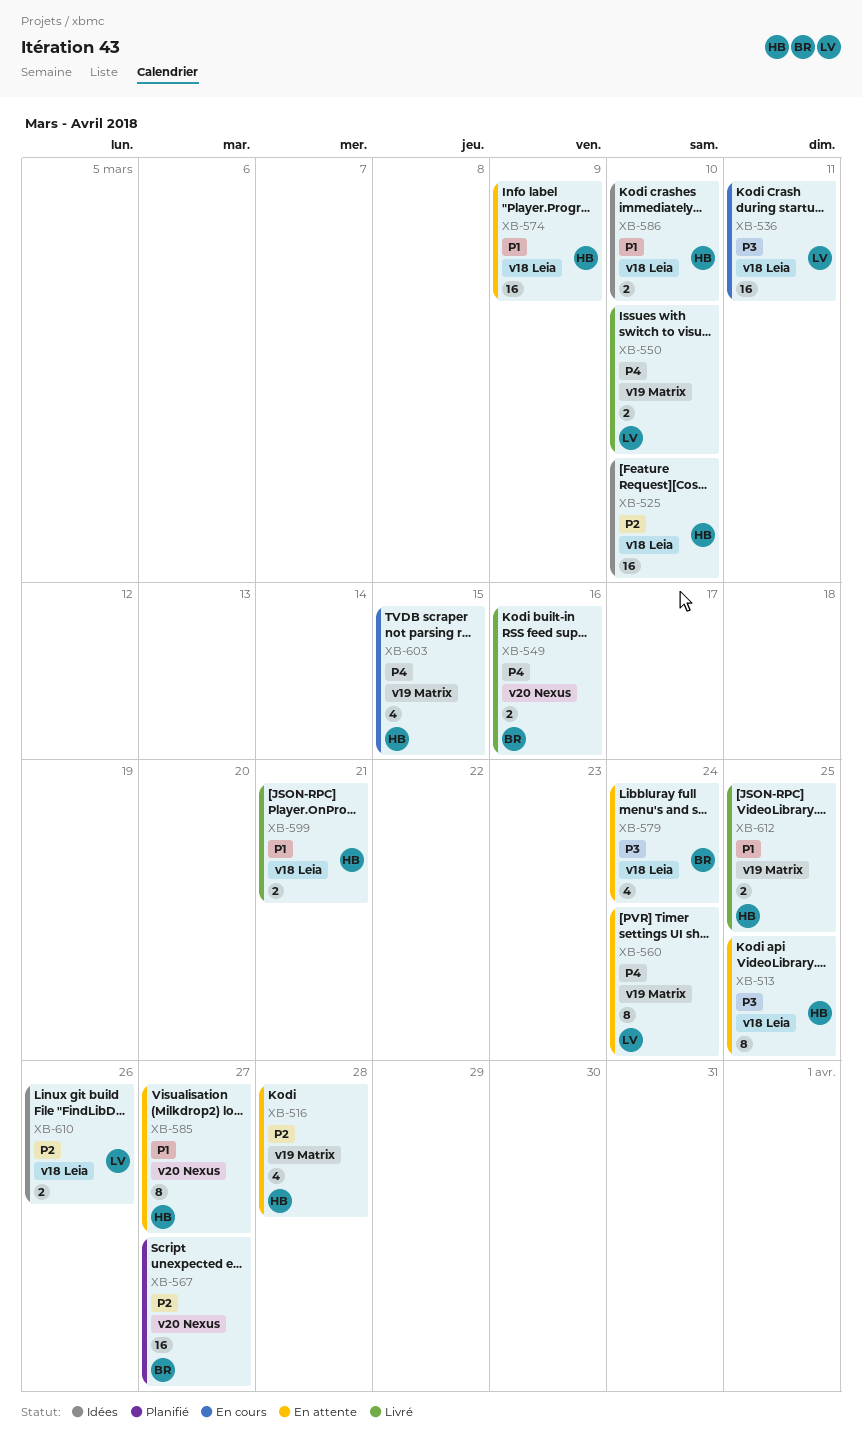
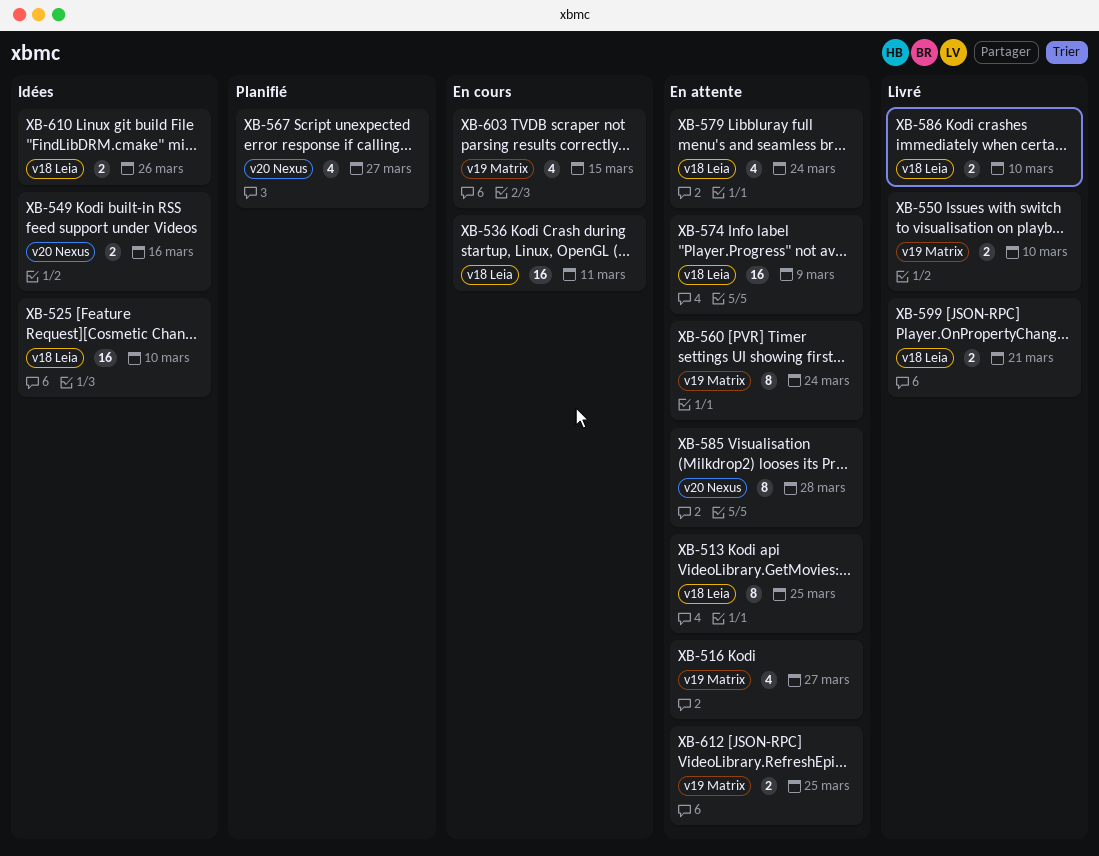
XB-516, due: Mar 28 -> Mar 27
XB-549, status: Livré -> Idées
XB-567, estimate: 16 -> 4
XB-585, due: Mar 27 -> Mar 28
XB-586, status: Idées -> Livré
XB-612, status: Livré -> En attente

